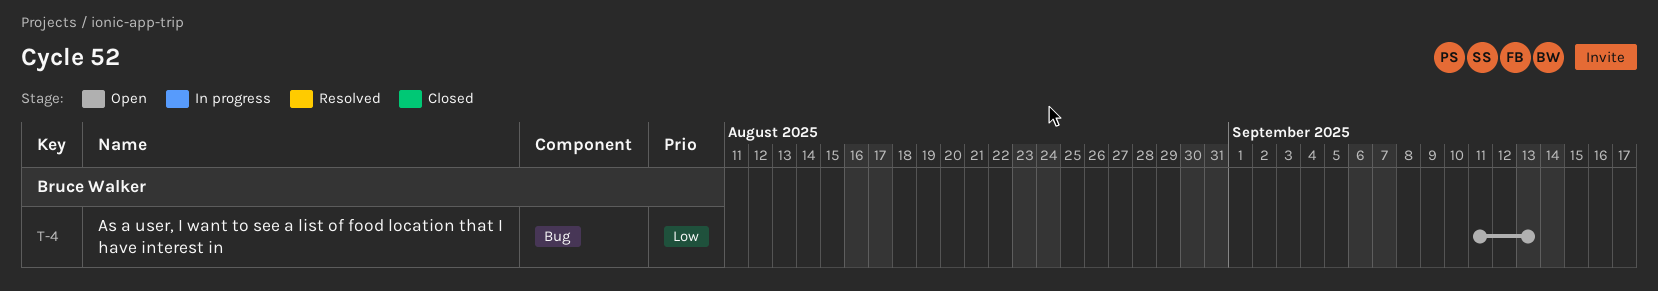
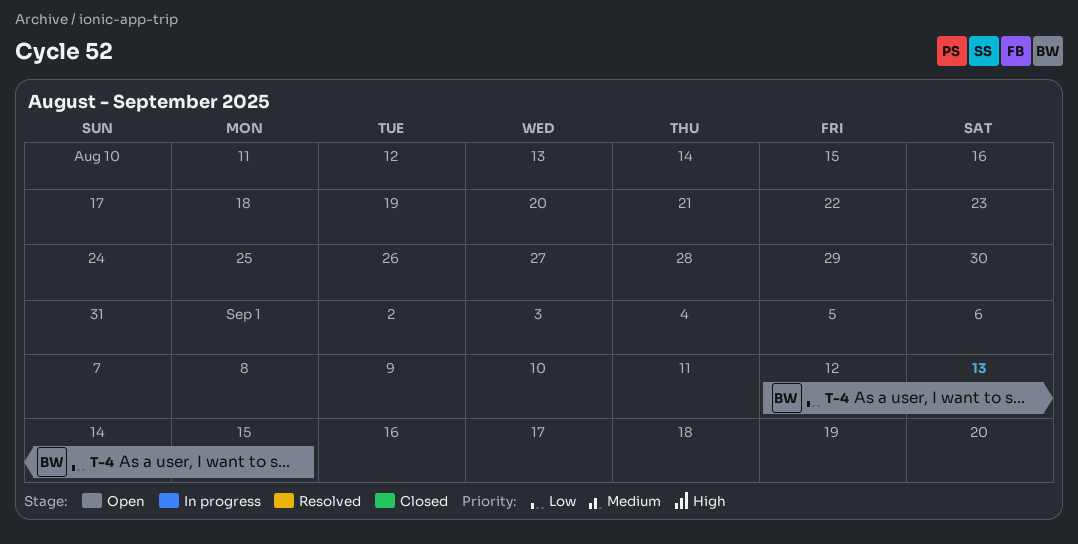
T-4, start: Sep 11 -> Sep 12
T-4, due: Sep 13 -> Sep 15

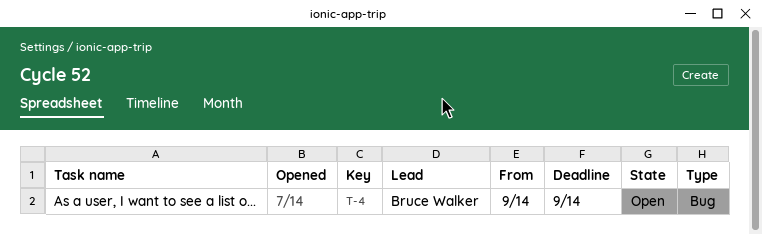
T-4, start: Sep 12 -> Sep 14
T-4, due: Sep 15 -> Sep 14

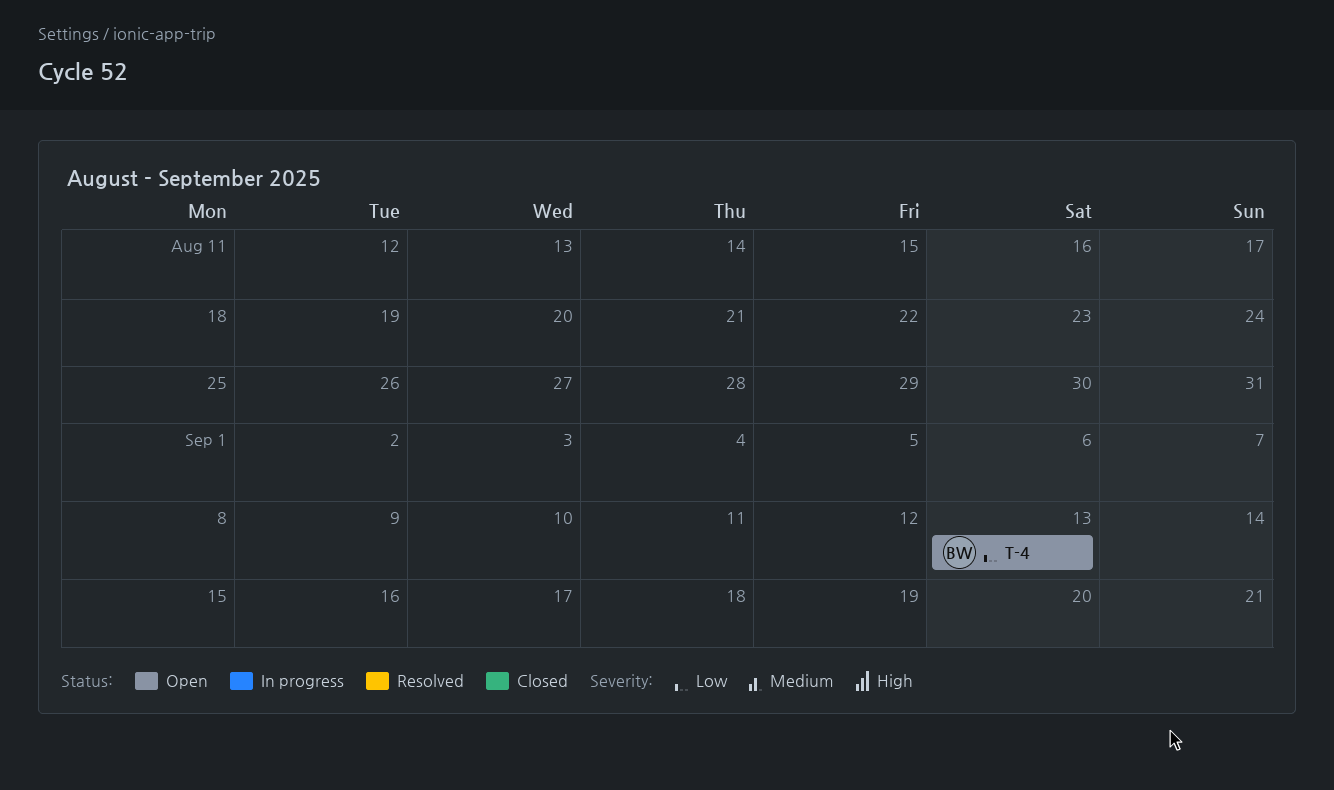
T-4, start: Sep 14 -> Sep 13
T-4, due: Sep 14 -> Sep 13

